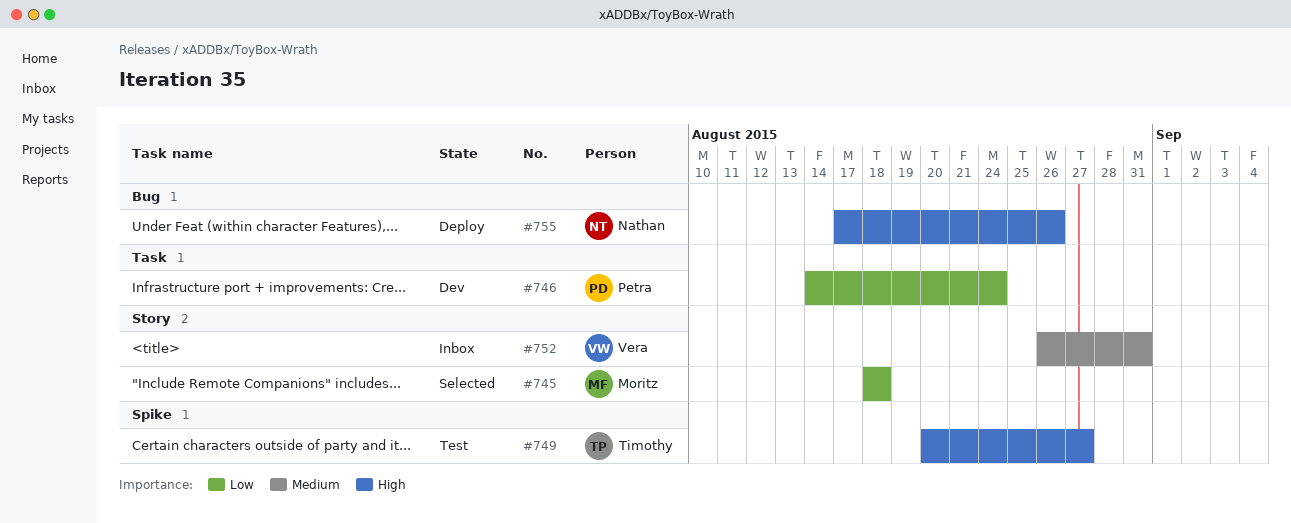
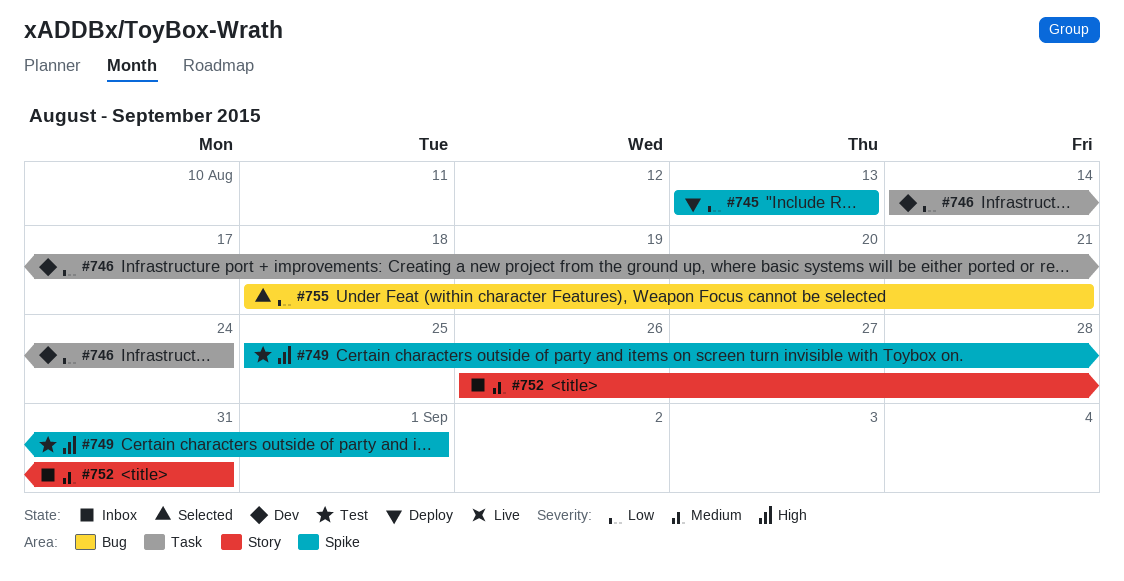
#745, status: Selected -> Deploy
#745, label: Story -> Spike
#745, start: Aug 18 -> Aug 13
#745, due: Aug 18 -> Aug 13
#749, start: Aug 20 -> Aug 25
#749, due: Aug 27 -> Sep 1
#755, status: Deploy -> Selected
#755, priority: High -> Low
#755, start: Aug 17 -> Aug 18
#755, due: Aug 26 -> Aug 21

